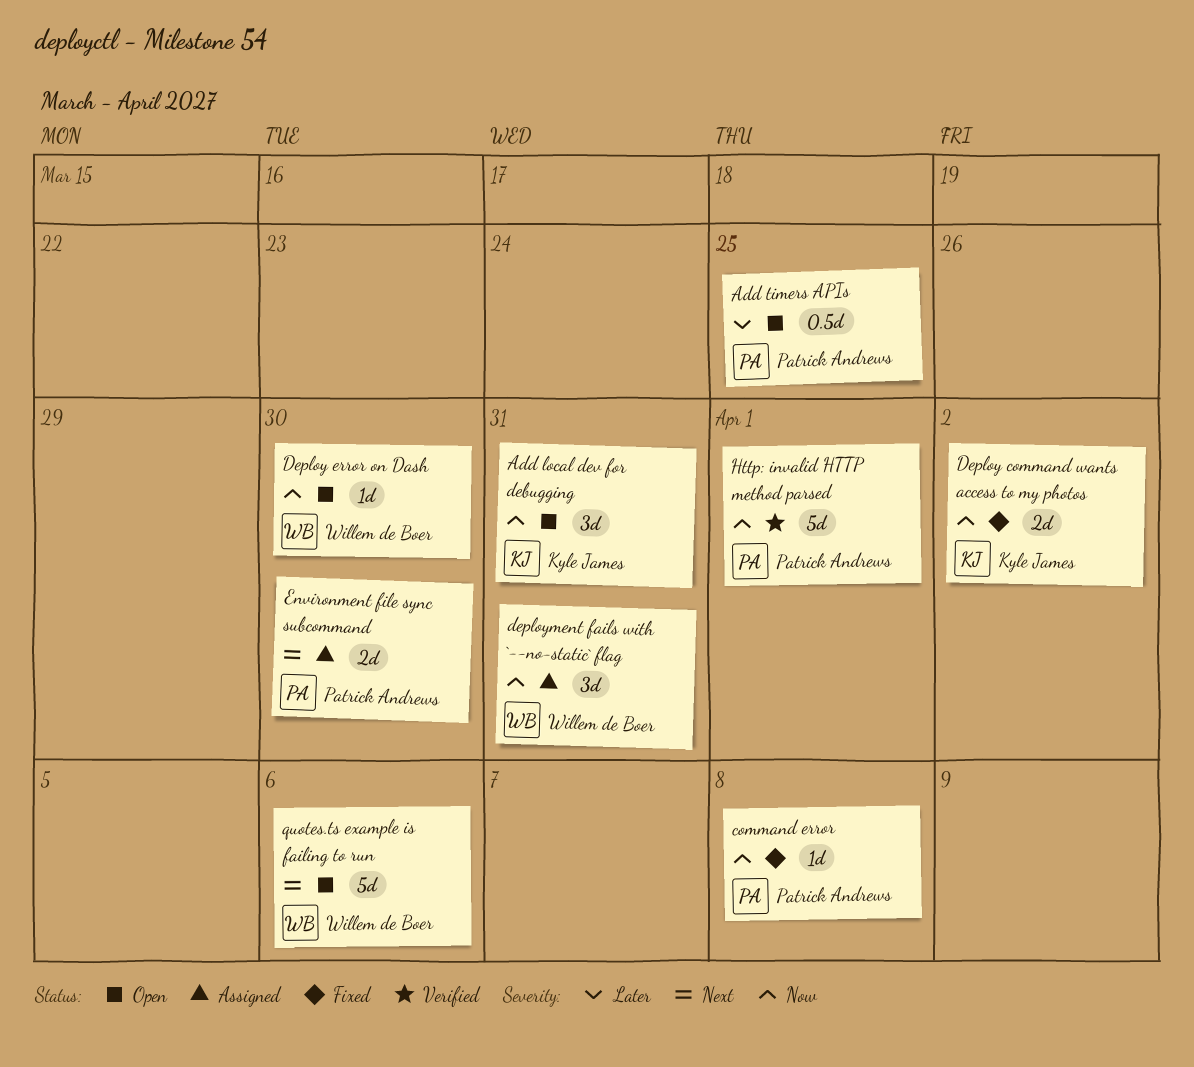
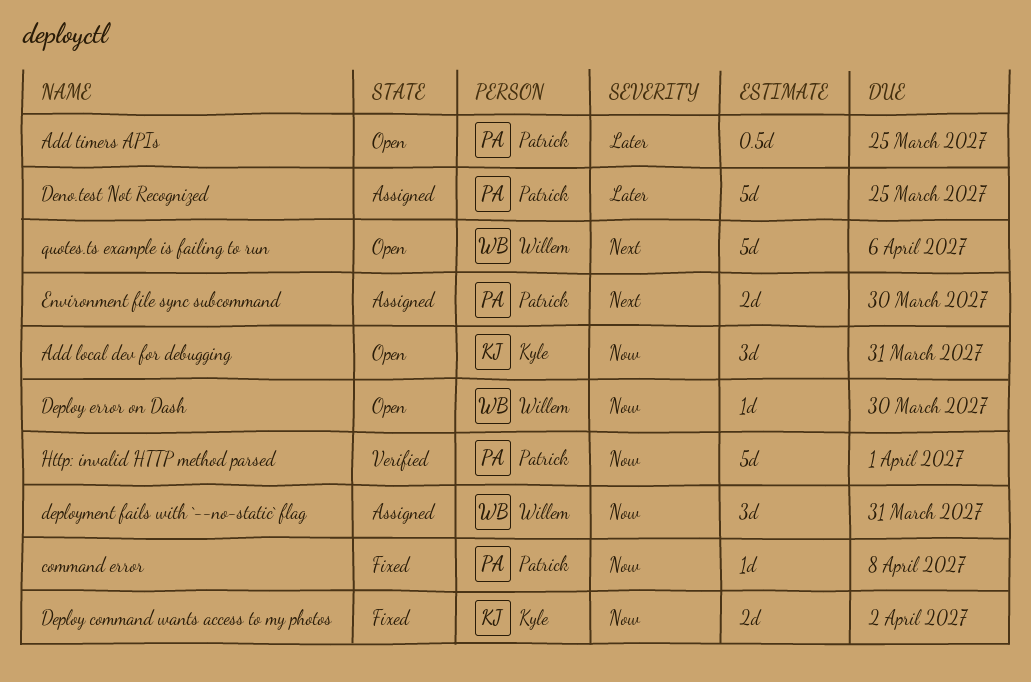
Deno.test Not Recognized: none -> present

